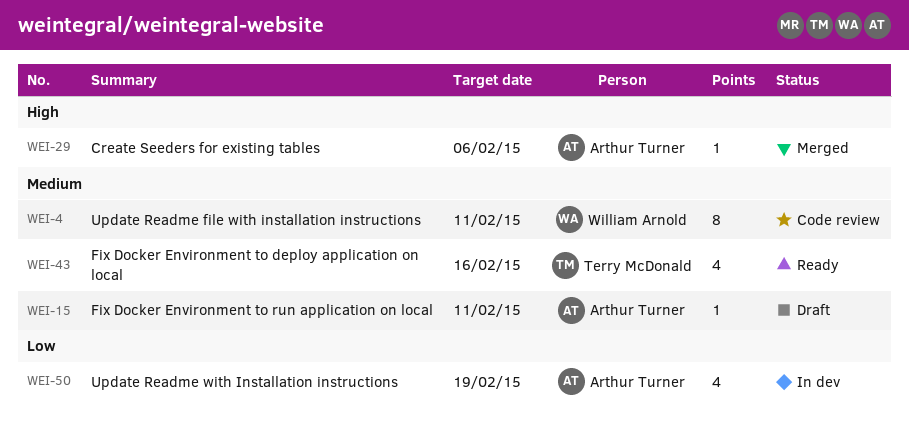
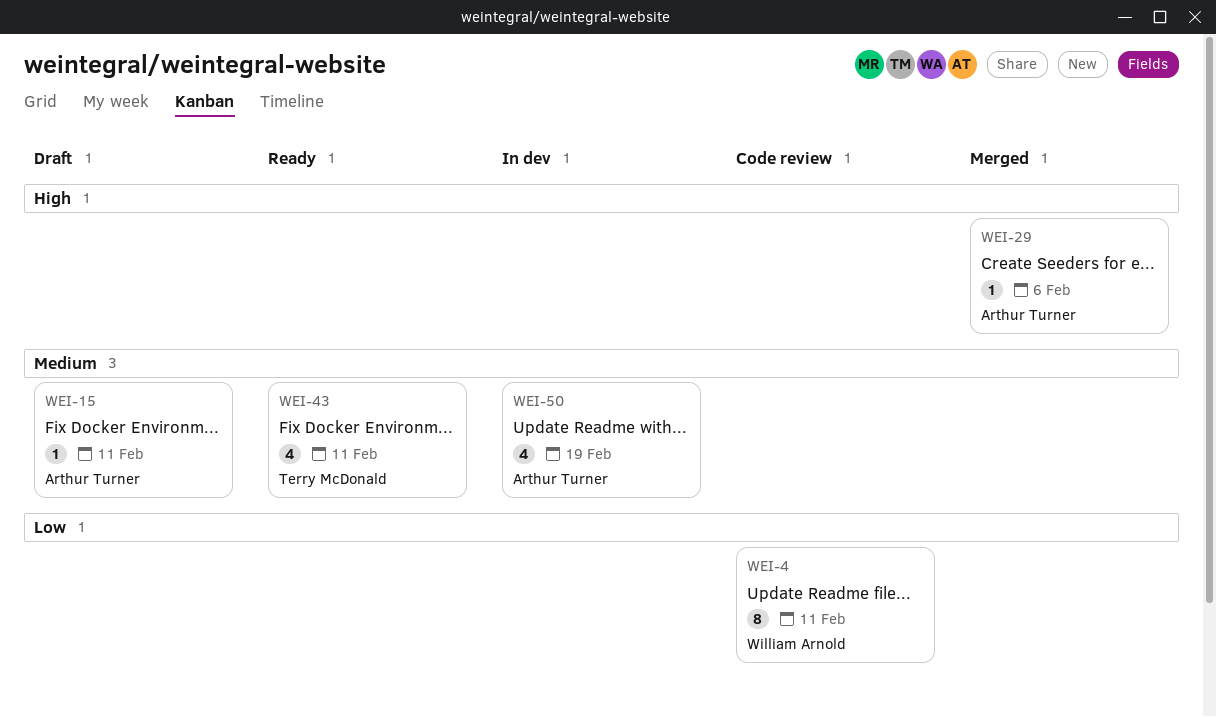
WEI-4, priority: Medium -> Low
WEI-43, due: Feb 16 -> Feb 11
WEI-50, priority: Low -> Medium

